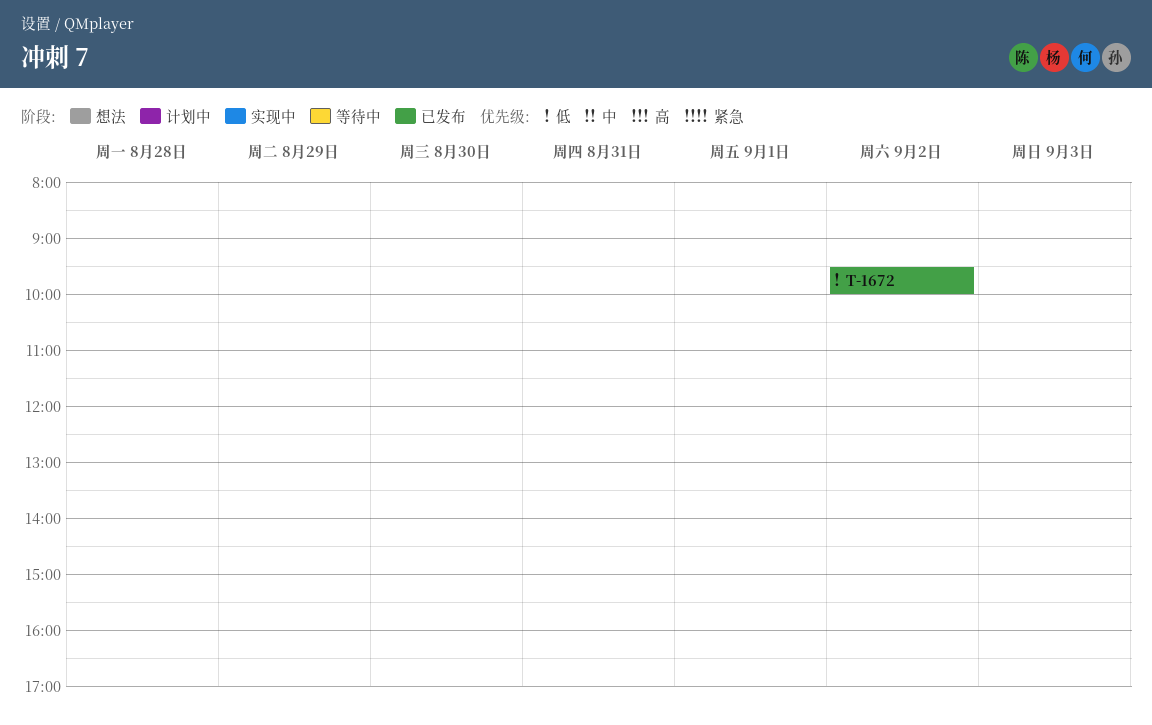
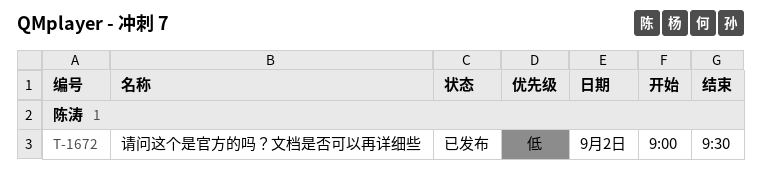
T-1672, begins: 09:30 -> 09:00
T-1672, ends: 10:00 -> 09:30

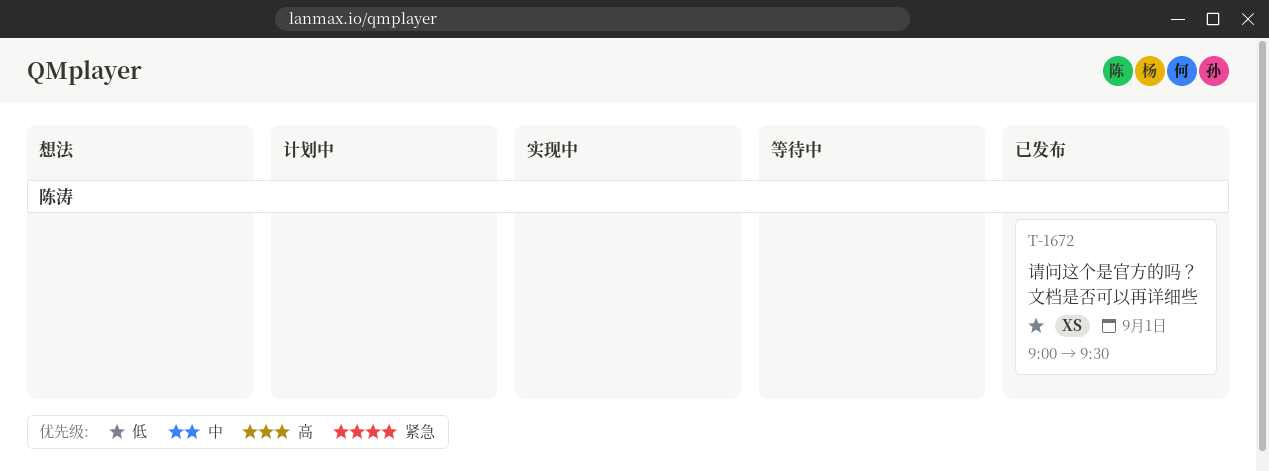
T-1672, day: Sep 2 -> Sep 1

